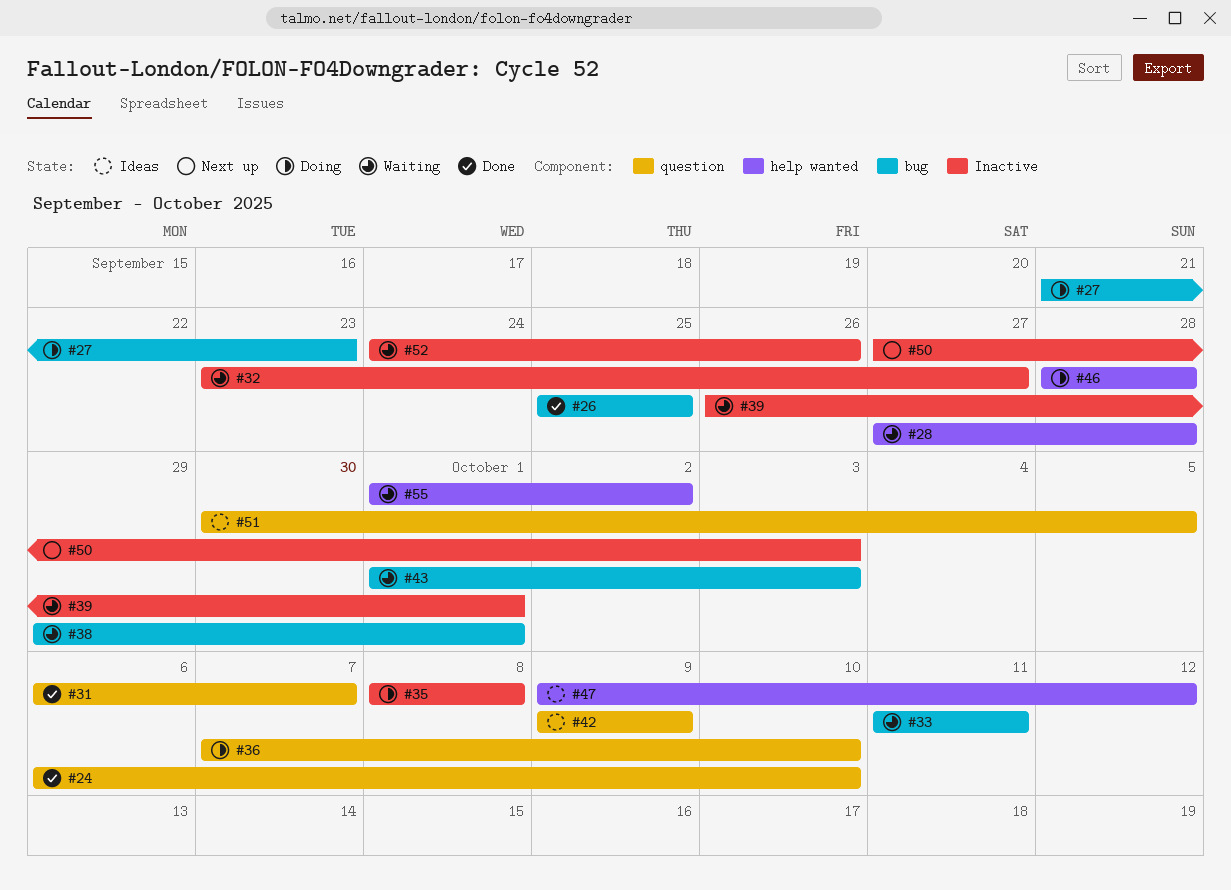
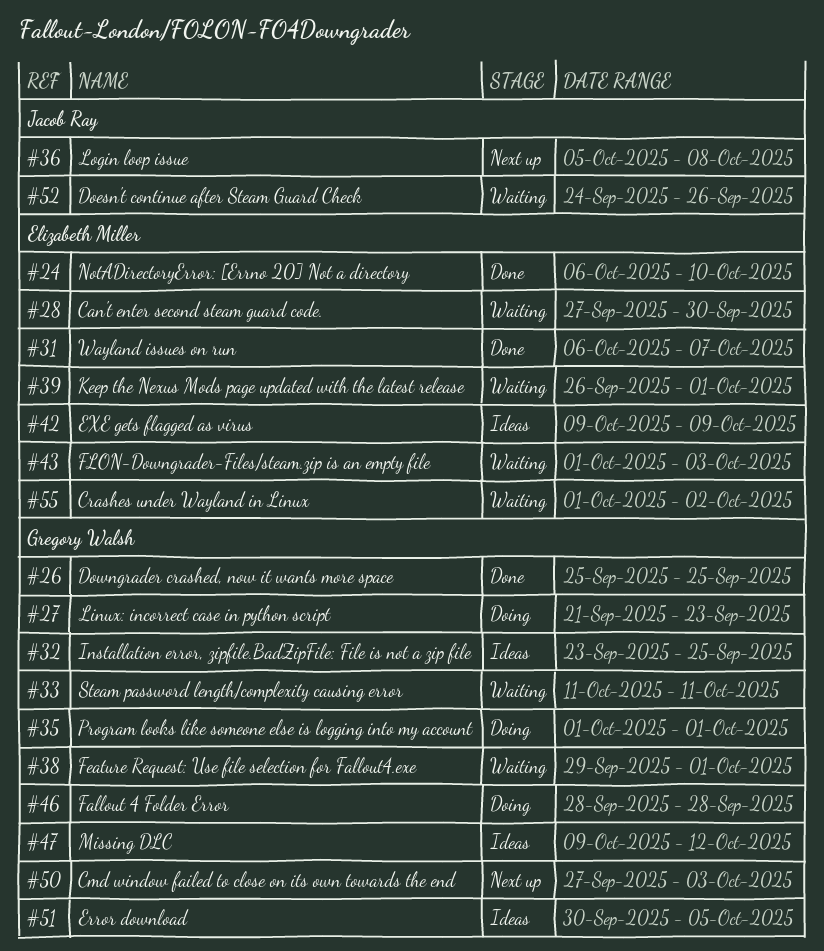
#28, due: Sep 28 -> Sep 30
#32, status: Waiting -> Ideas
#32, due: Sep 27 -> Sep 25
#35, start: Oct 8 -> Oct 1
#35, due: Oct 8 -> Oct 1
#36, status: Doing -> Next up
#36, start: Oct 7 -> Oct 5
#36, due: Oct 10 -> Oct 8

